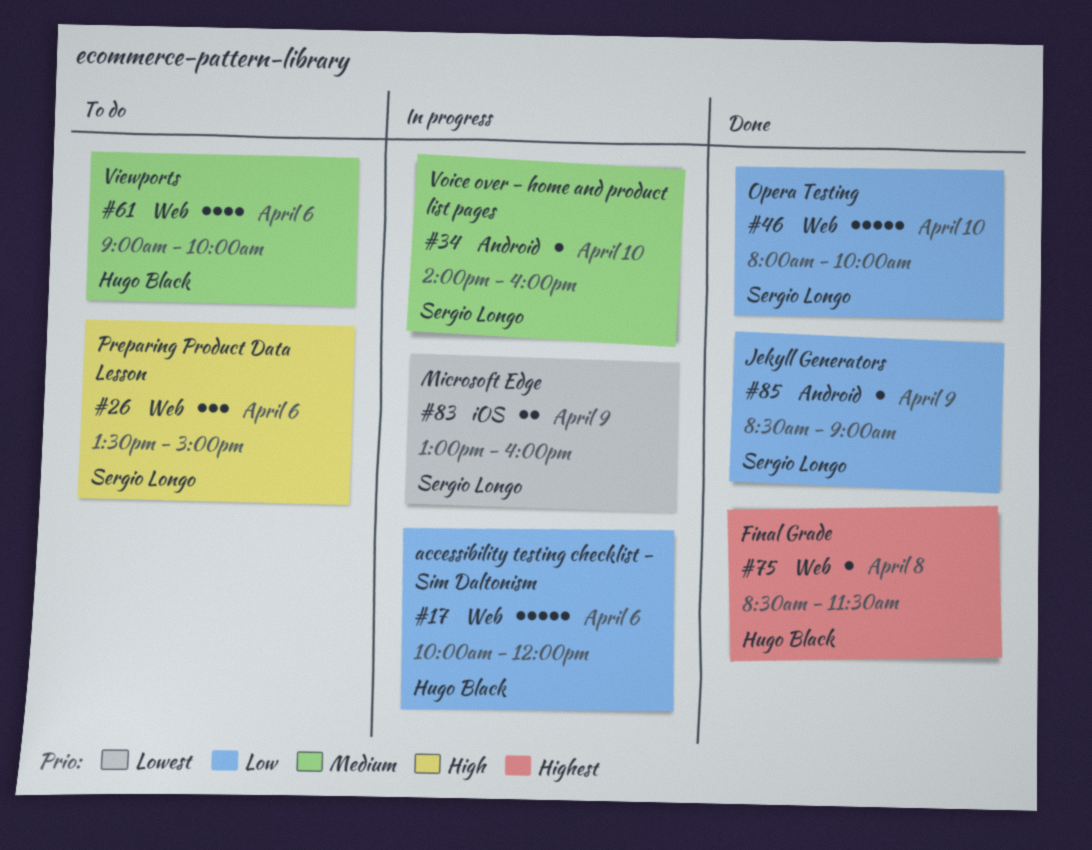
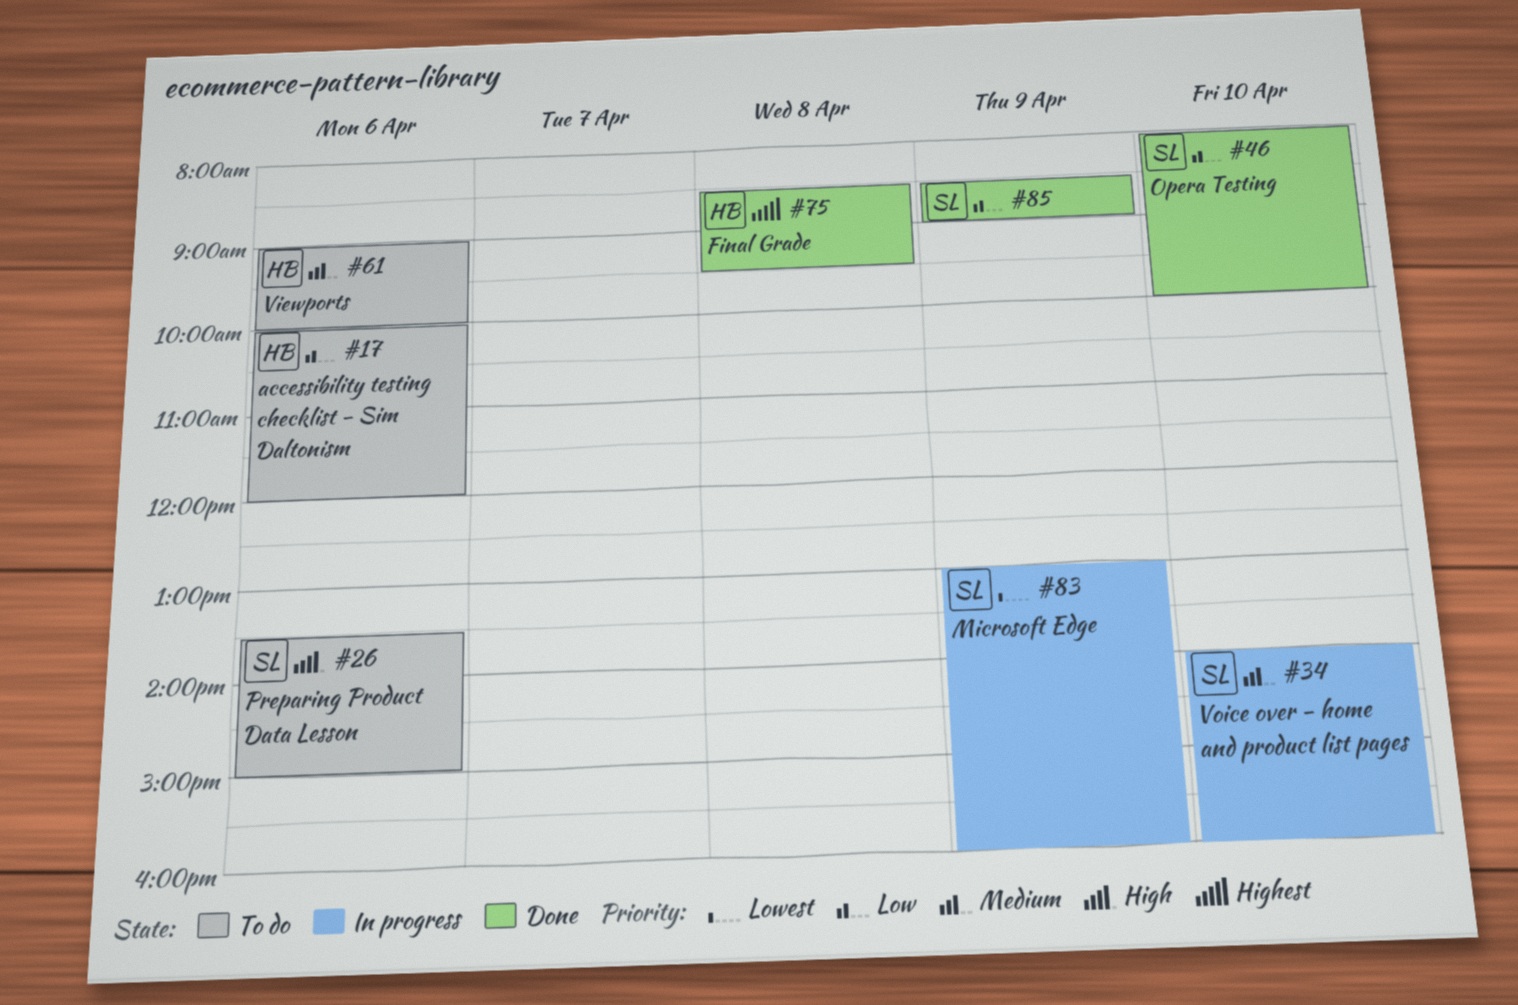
#17, status: In progress -> To do
#75, ends: 11:30 -> 09:30

